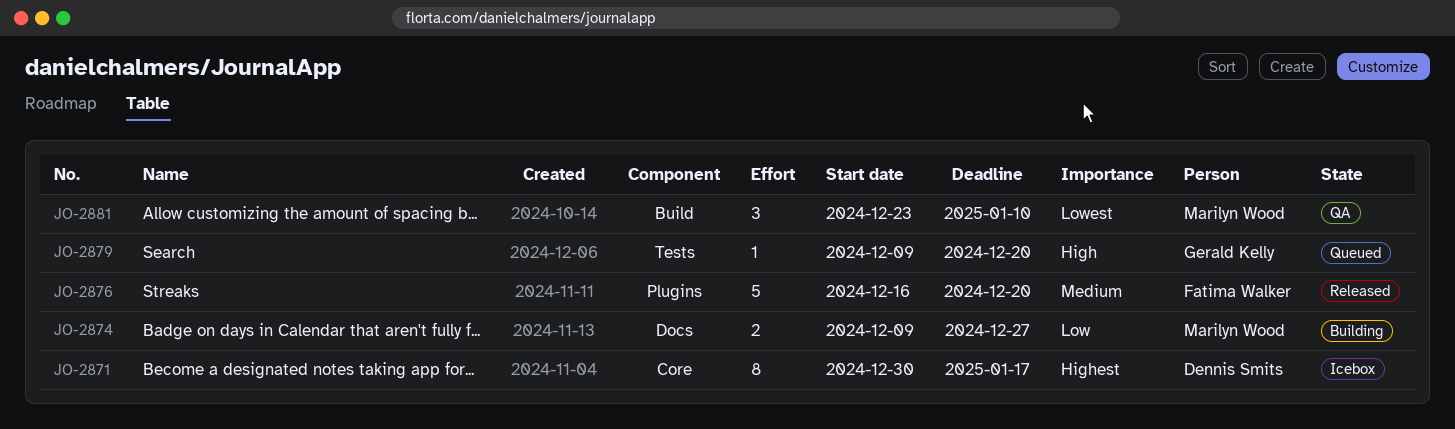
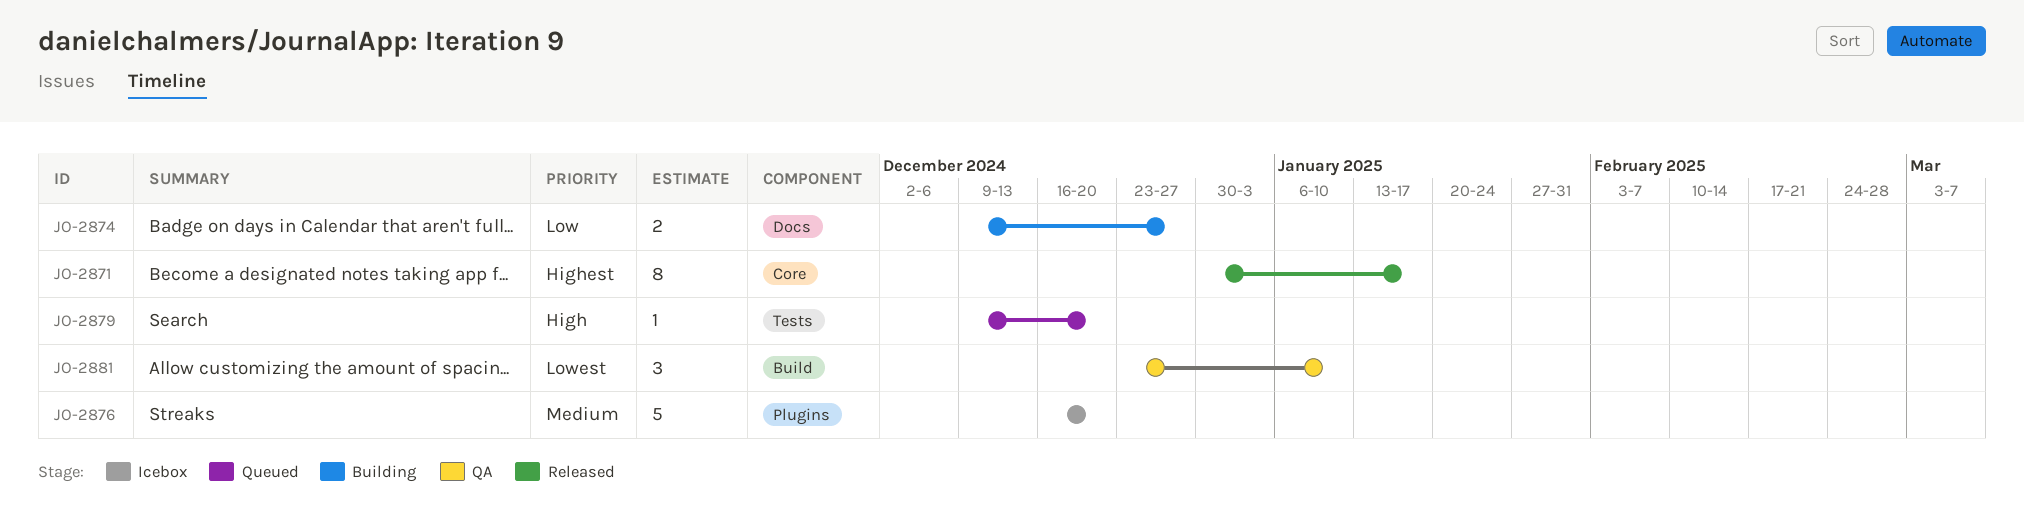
JO-2871, status: Icebox -> Released
JO-2876, status: Released -> Icebox

